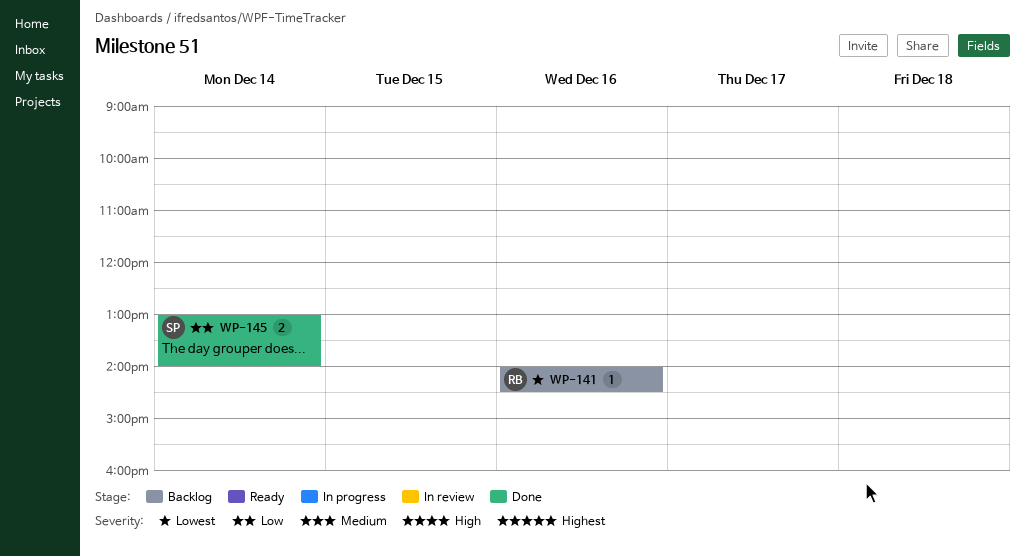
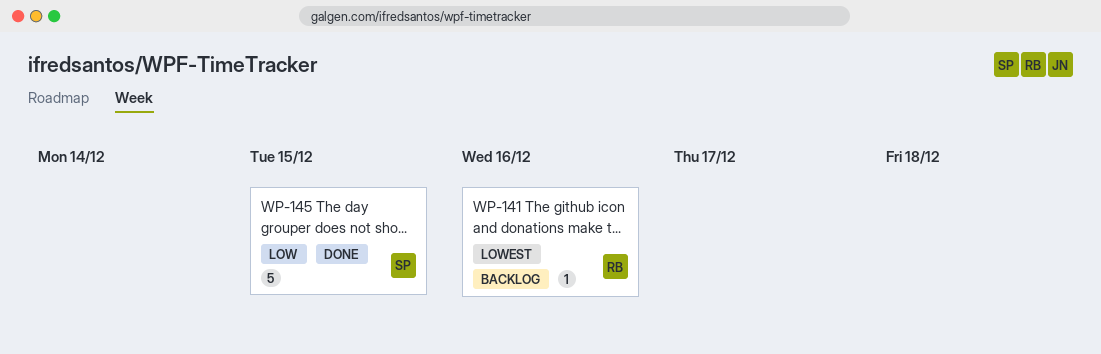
WP-145, estimate: 2 -> 5
WP-145, day: Dec 14 -> Dec 15

